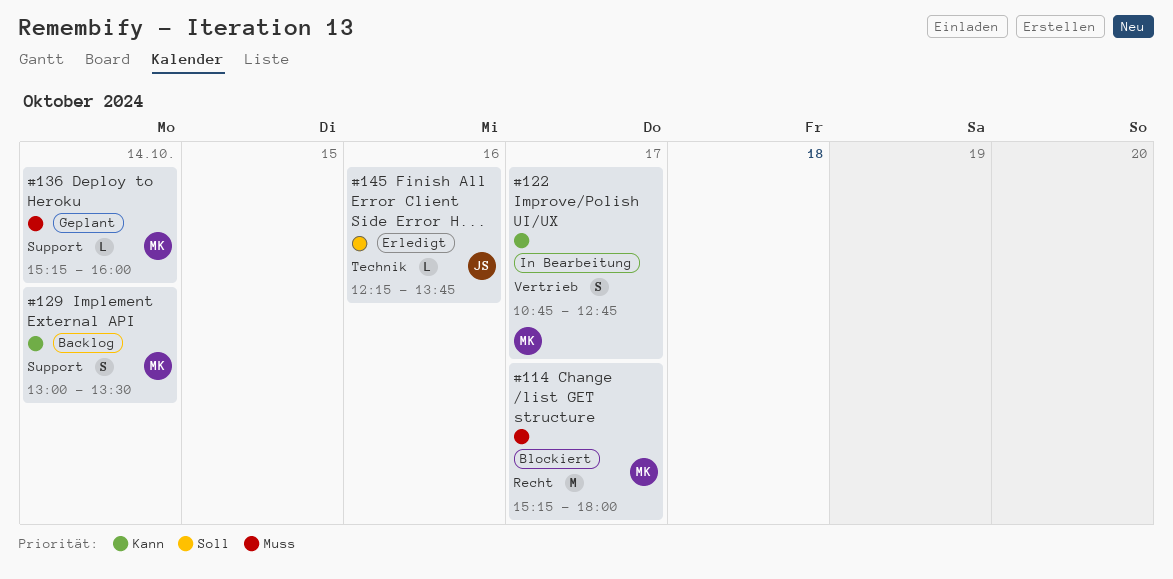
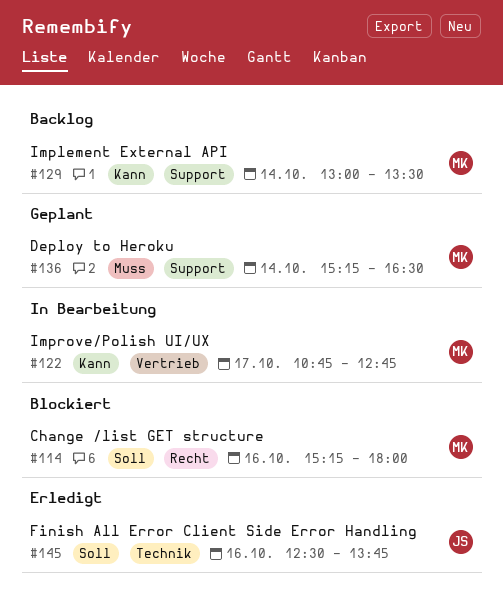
#114, priority: Muss -> Soll
#114, day: Oct 17 -> Oct 16
#136, ends: 16:00 -> 16:30
#145, begins: 12:15 -> 12:30

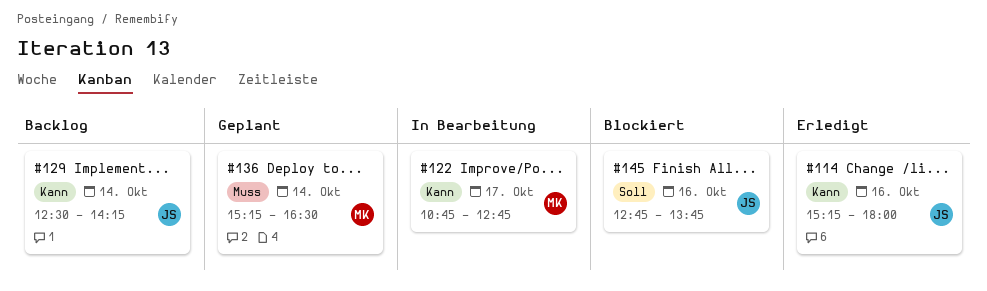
#114, status: Blockiert -> Erledigt
#114, owner: MK -> JS
#114, priority: Soll -> Kann
#129, owner: MK -> JS
#129, begins: 13:00 -> 12:30
#129, ends: 13:30 -> 14:15
#145, status: Erledigt -> Blockiert
#145, begins: 12:30 -> 12:45

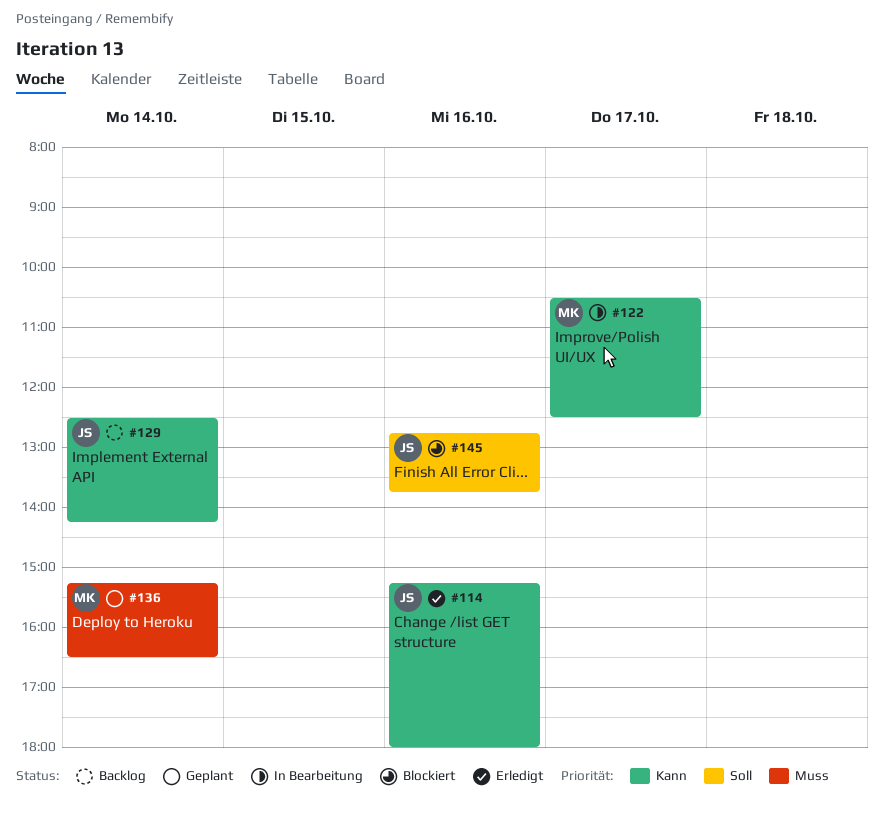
#122, begins: 10:45 -> 10:30
#122, ends: 12:45 -> 12:30

